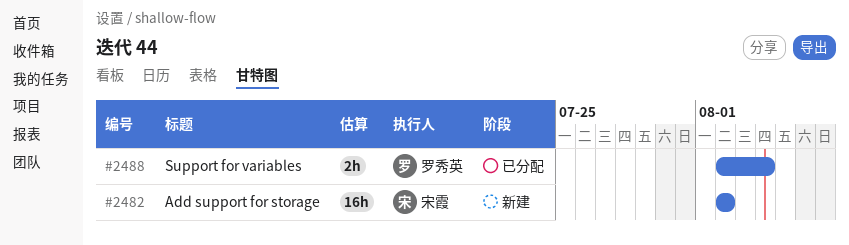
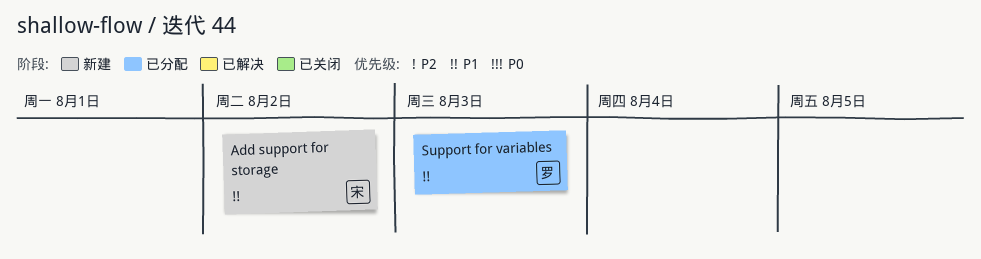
Support for variables, due: Aug 4 -> Aug 3

